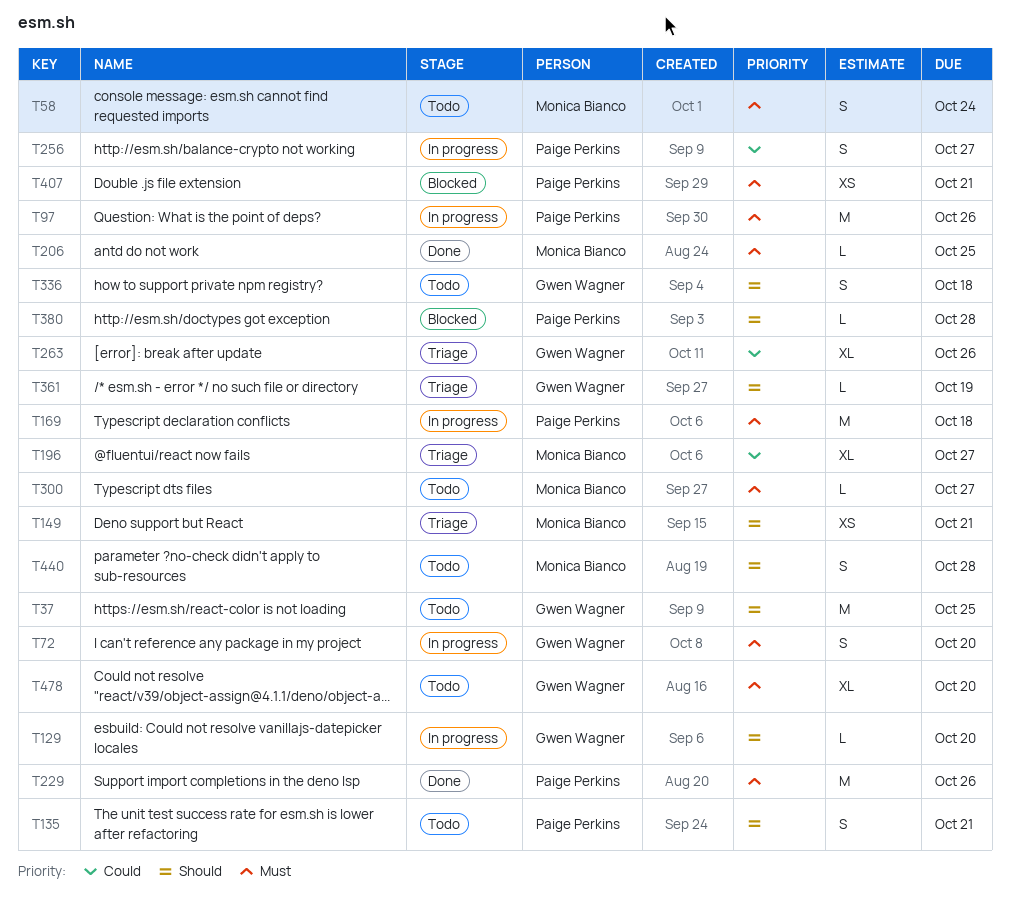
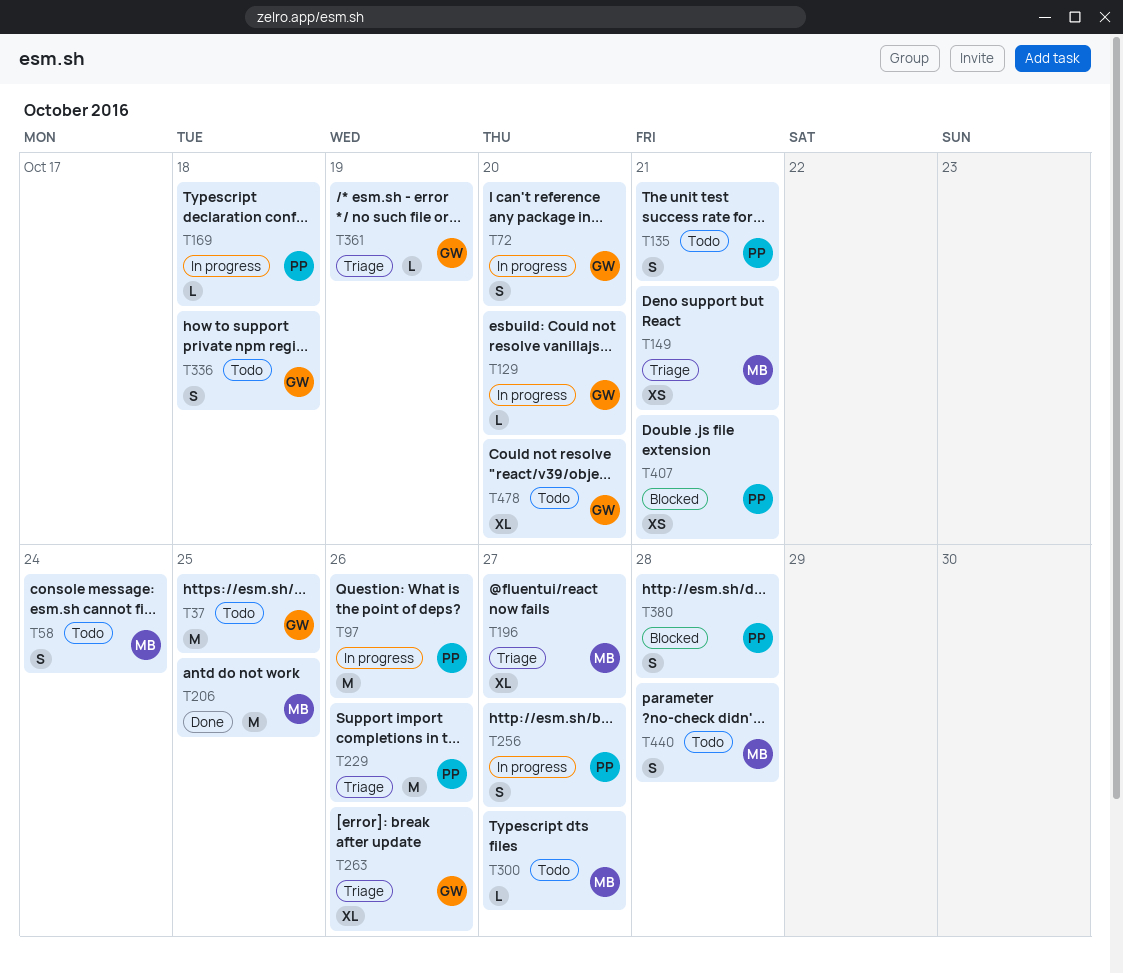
T169, estimate: M -> L
T206, estimate: L -> M
T229, status: Done -> Triage
T380, estimate: L -> S

